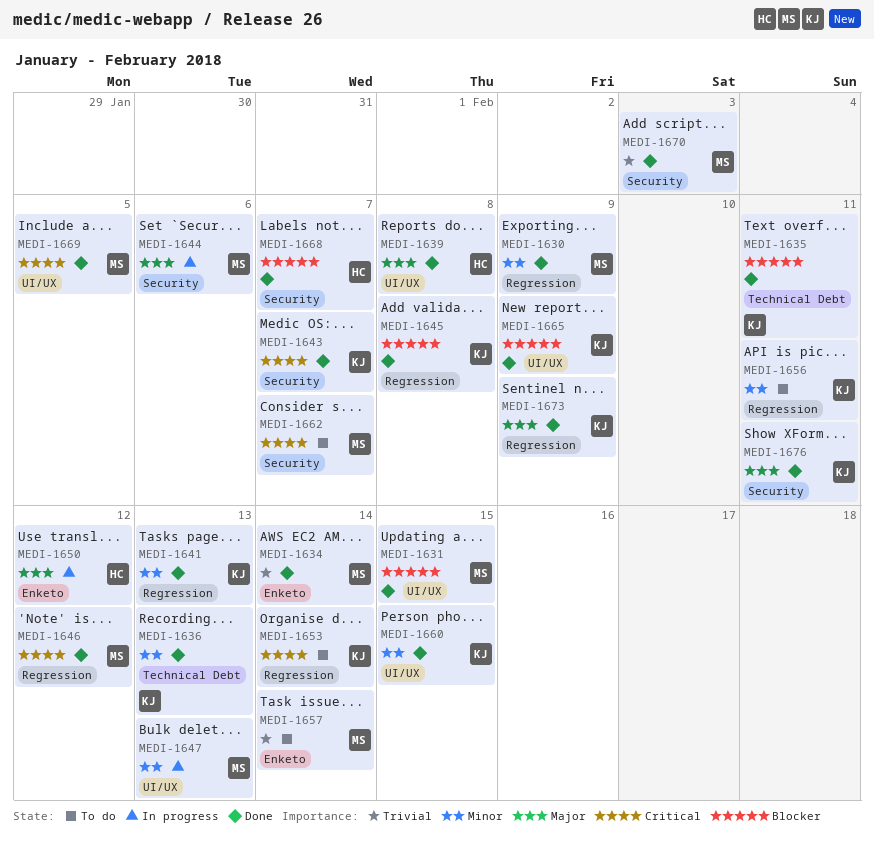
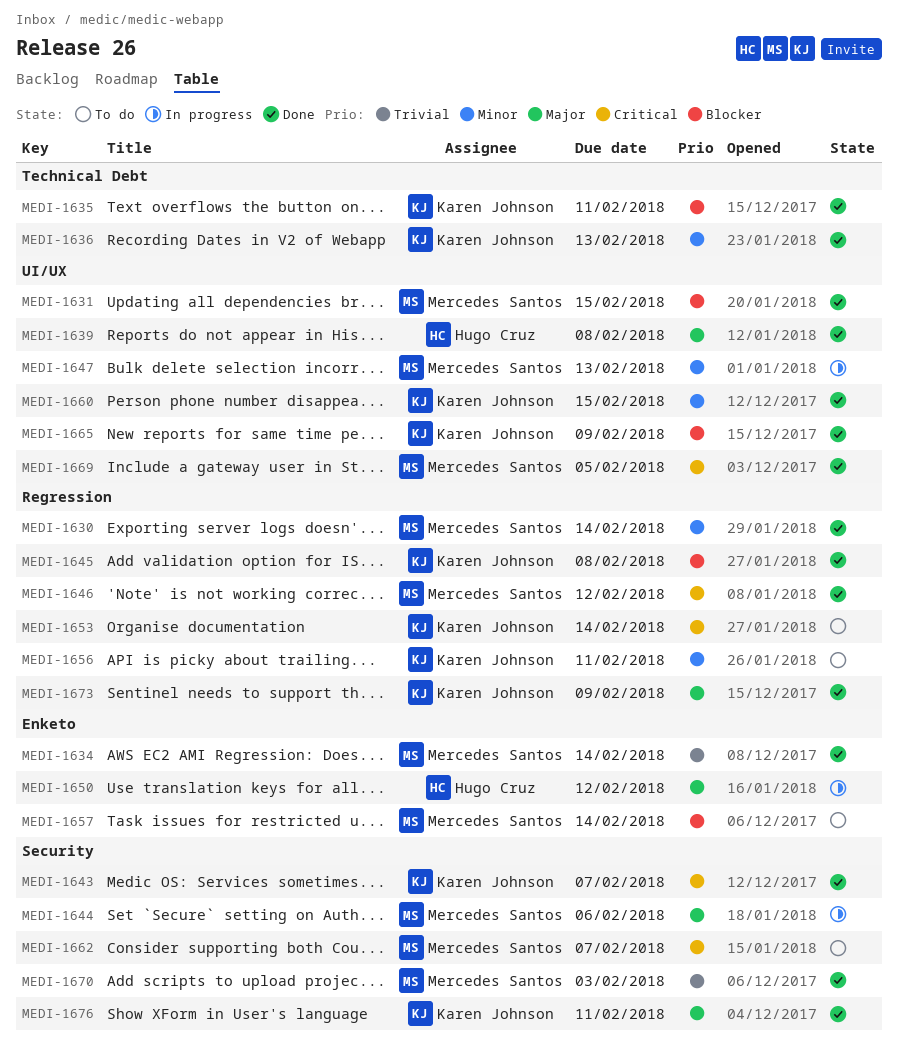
MEDI-1630, due: Feb 9 -> Feb 14
MEDI-1641: present -> none
MEDI-1657, priority: Trivial -> Blocker
MEDI-1668: present -> none

